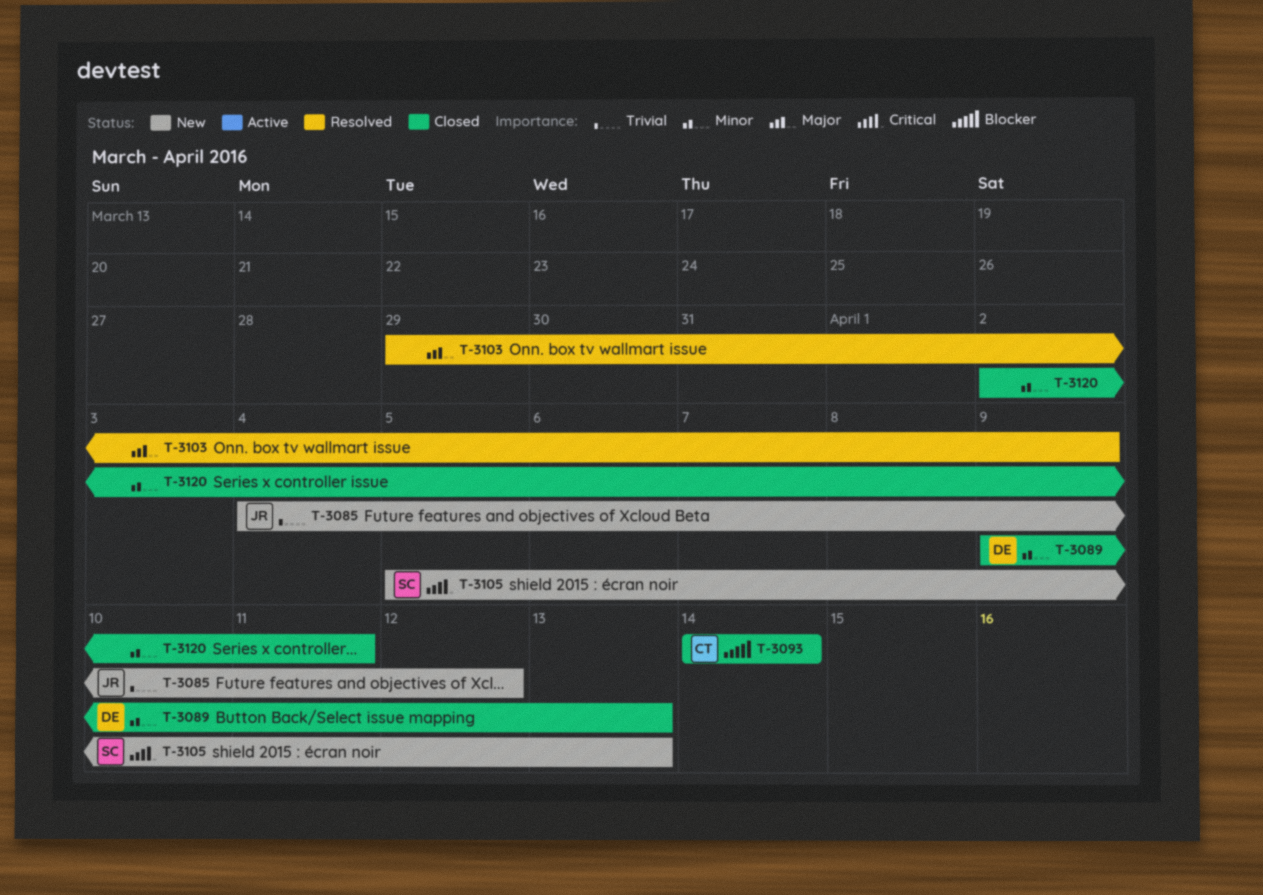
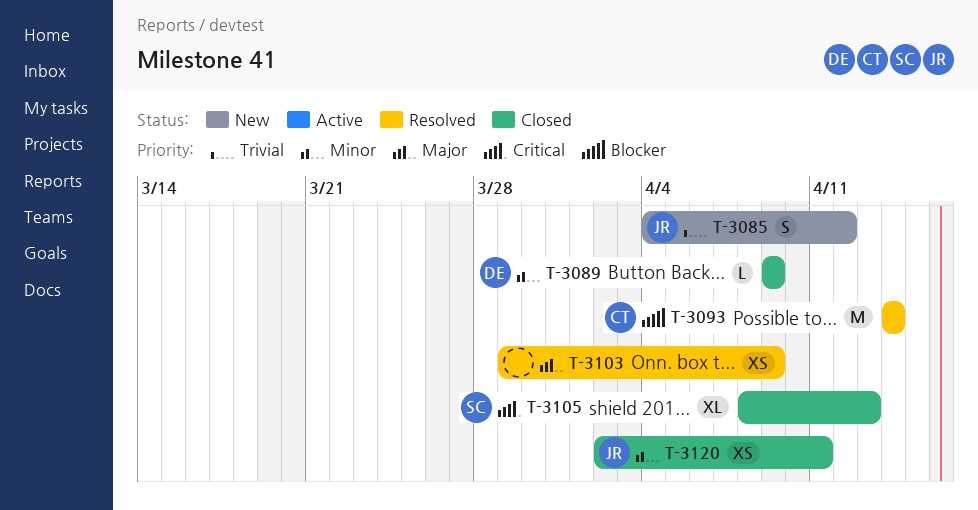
T-3089, due: Apr 13 -> Apr 9
T-3093, status: Closed -> Resolved
T-3105, status: New -> Closed
T-3105, start: Apr 5 -> Apr 8
T-3120, owner: none -> JR

